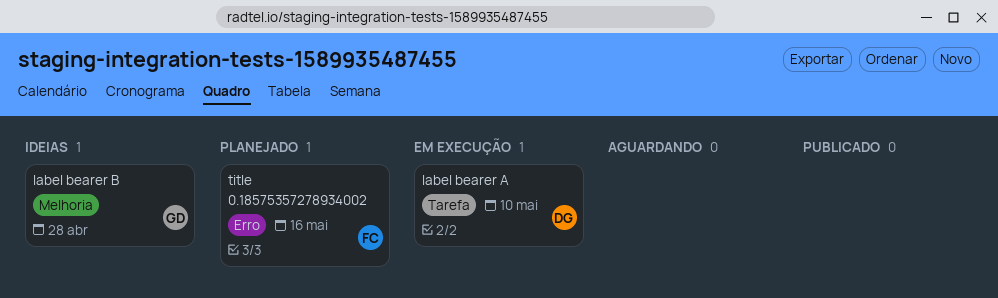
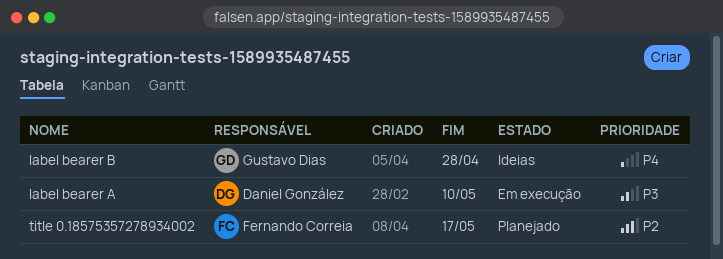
title 0.18575357278934002, due: May 16 -> May 17

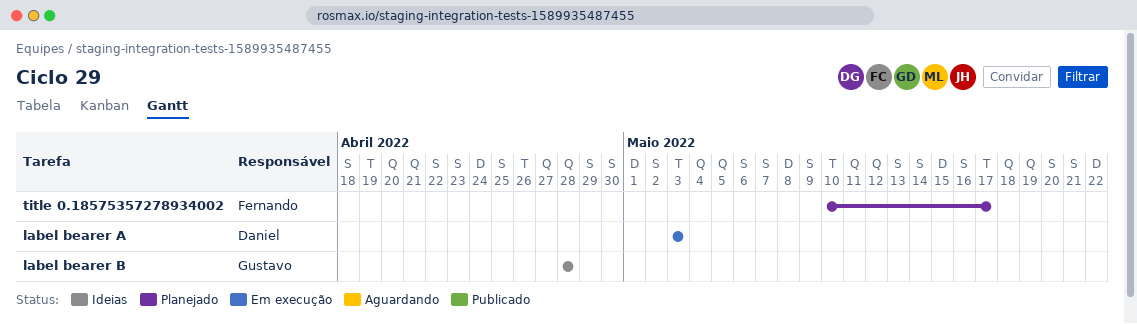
label bearer A, due: May 10 -> May 3

